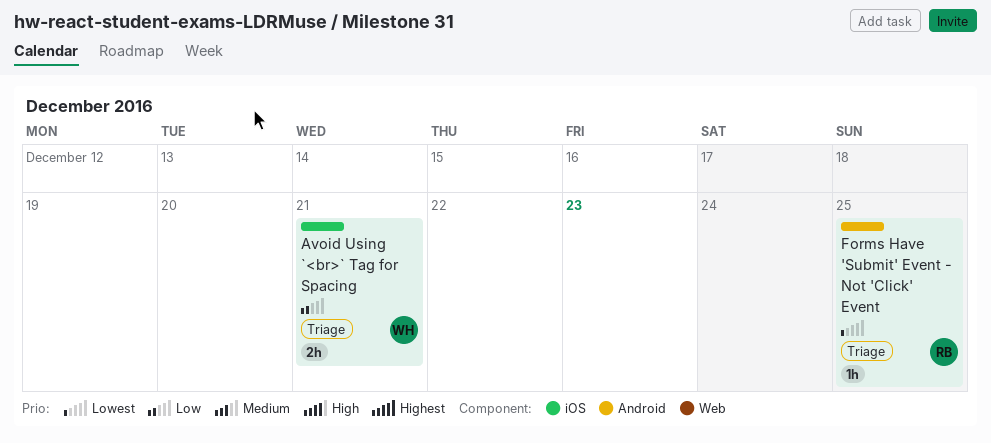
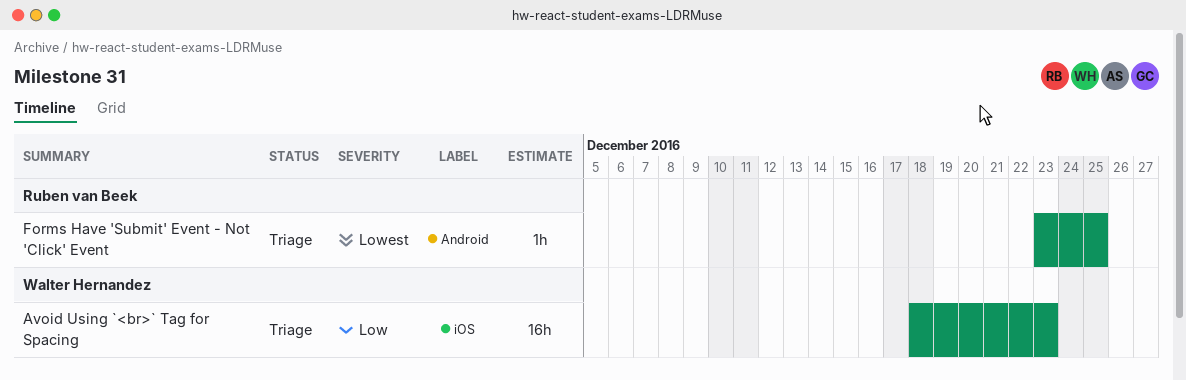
Avoid Using `<br>` Tag for Spacing, estimate: 2h -> 16h
Avoid Using `<br>` Tag for Spacing, due: Dec 21 -> Dec 23

